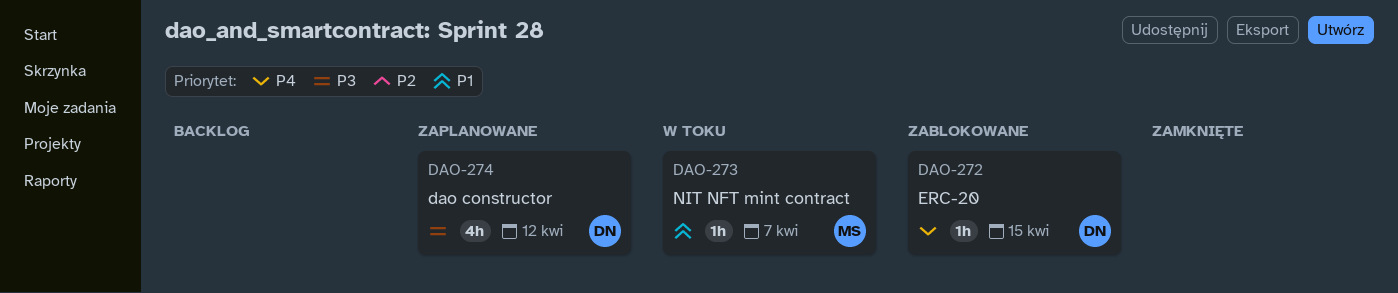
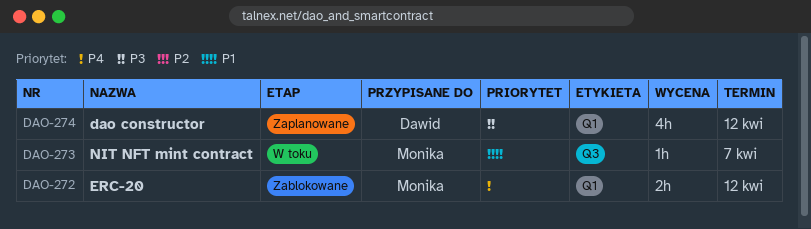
DAO-272, owner: Dawid -> Monika
DAO-272, estimate: 1h -> 2h
DAO-272, due: Apr 15 -> Apr 12

